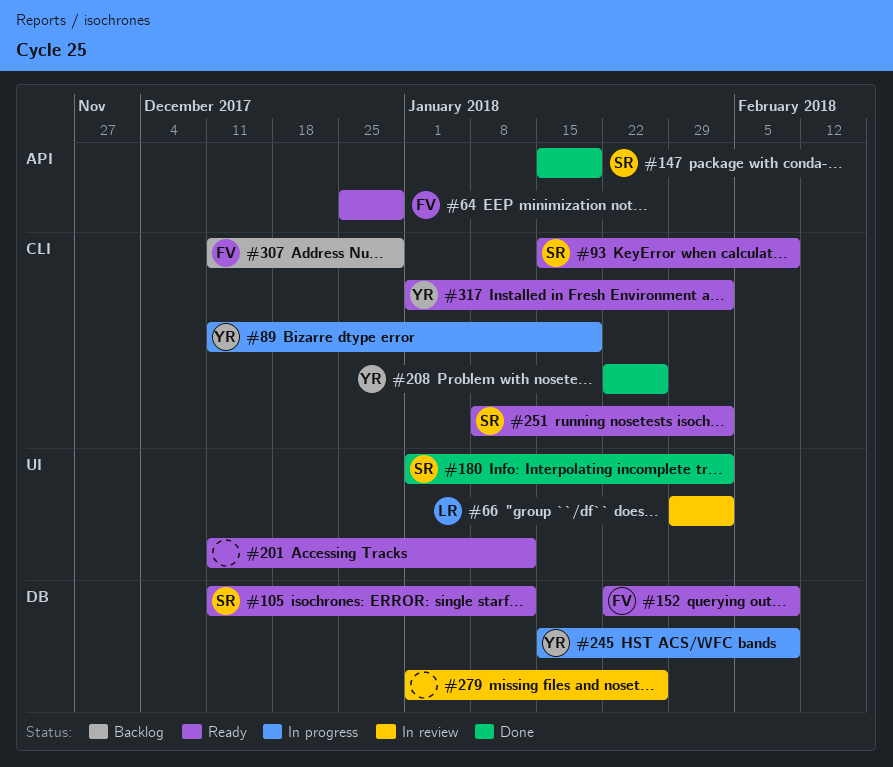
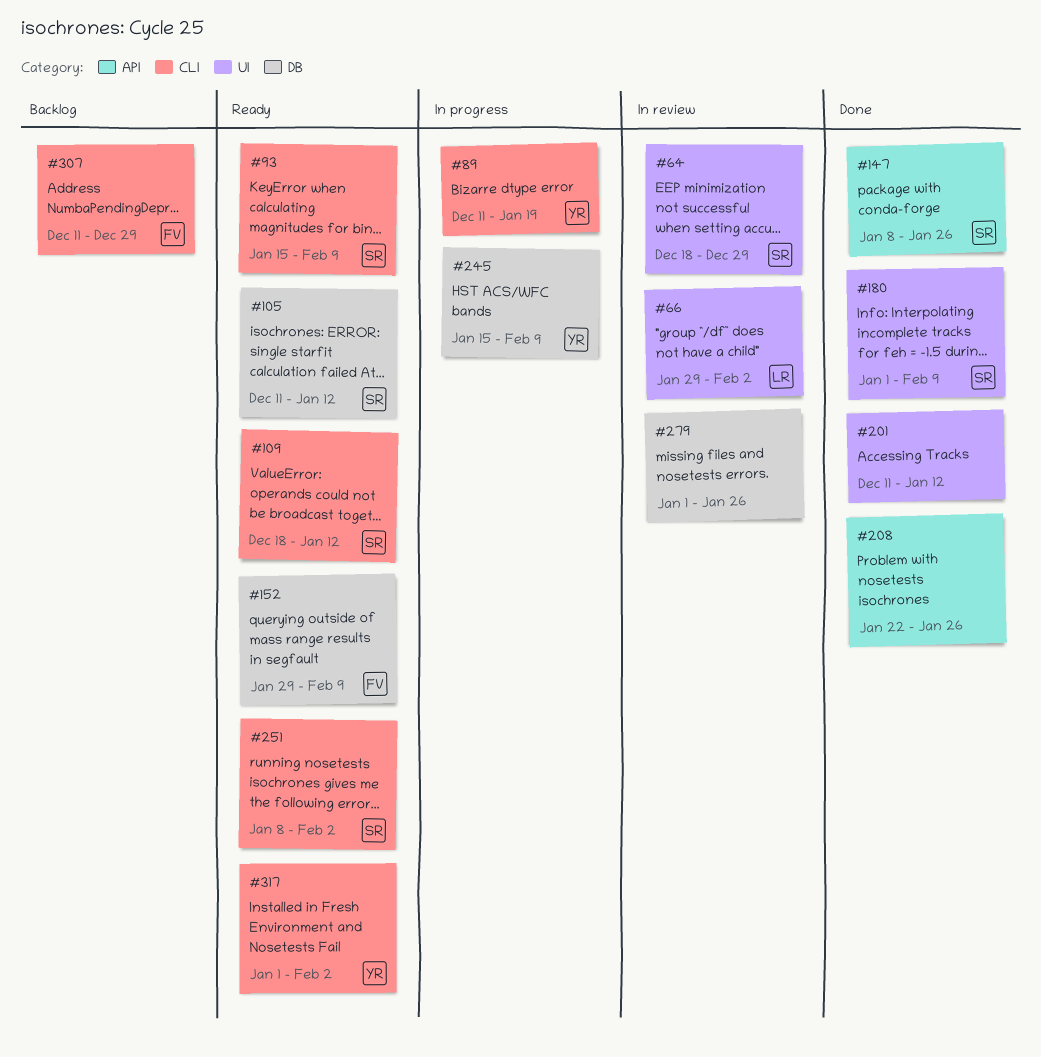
#64, status: Ready -> In review
#64, owner: FV -> SR
#64, label: API -> UI
#64, start: Dec 25 -> Dec 18
#109: none -> present
#147, start: Jan 15 -> Jan 8
#147, due: Jan 19 -> Jan 26
#152, start: Jan 22 -> Jan 29
#180, due: Feb 2 -> Feb 9
#201, status: Ready -> Done
#208, owner: YR -> none
#208, label: CLI -> API

